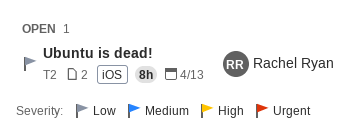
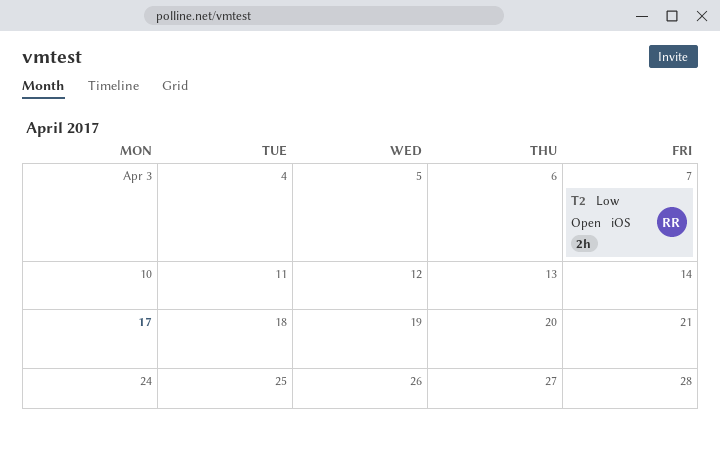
T2, estimate: 8h -> 2h
T2, due: Apr 13 -> Apr 7

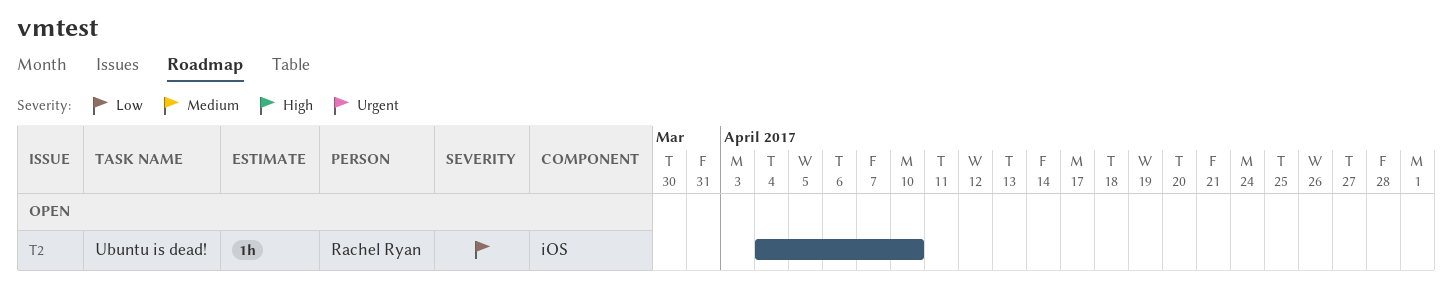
T2, estimate: 2h -> 1h
T2, due: Apr 7 -> Apr 10

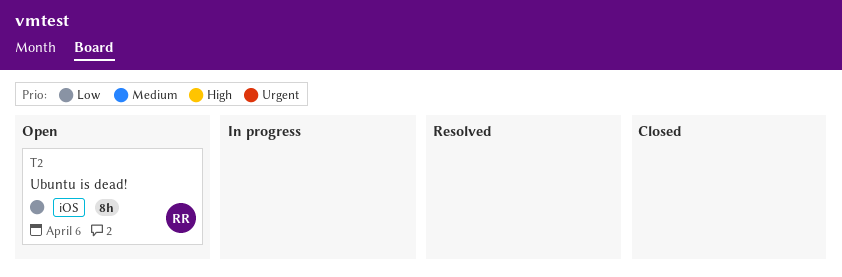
T2, estimate: 1h -> 8h
T2, due: Apr 10 -> Apr 6

